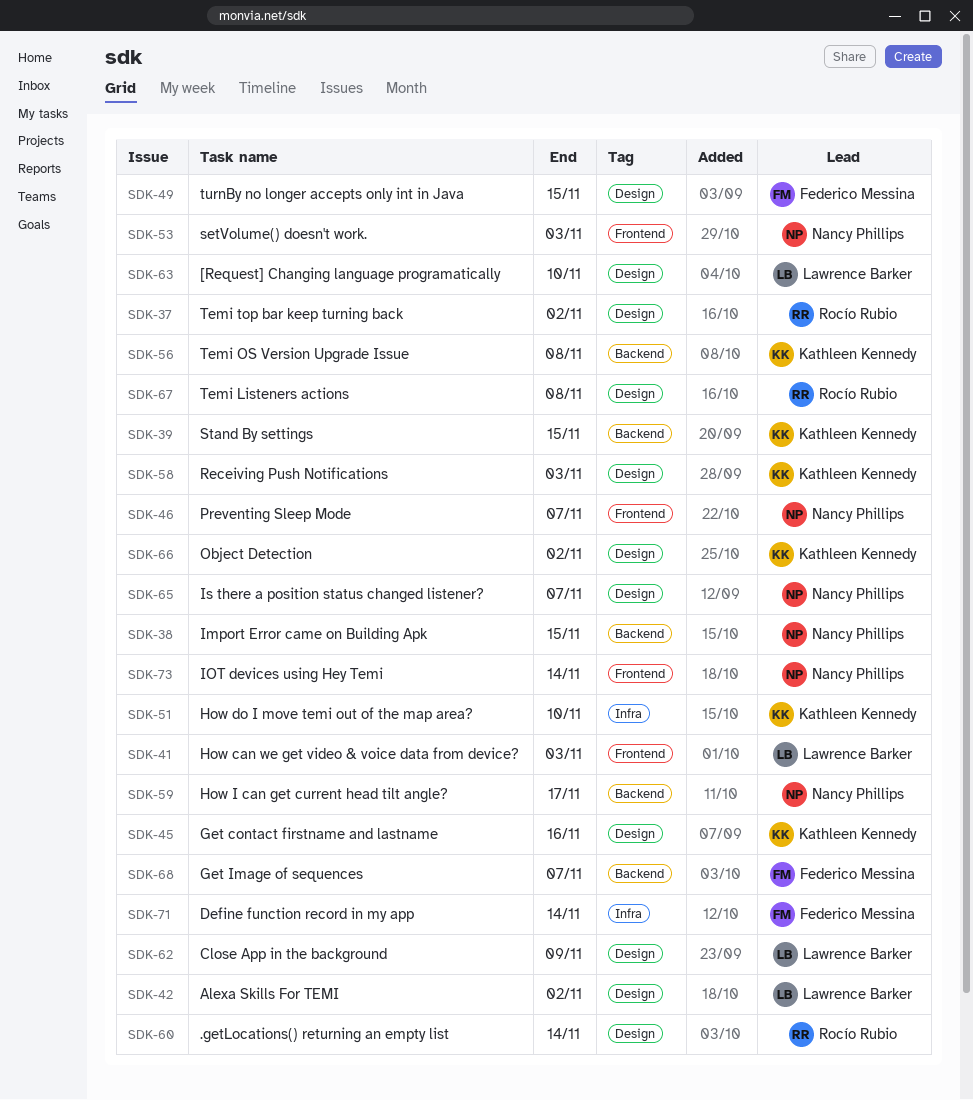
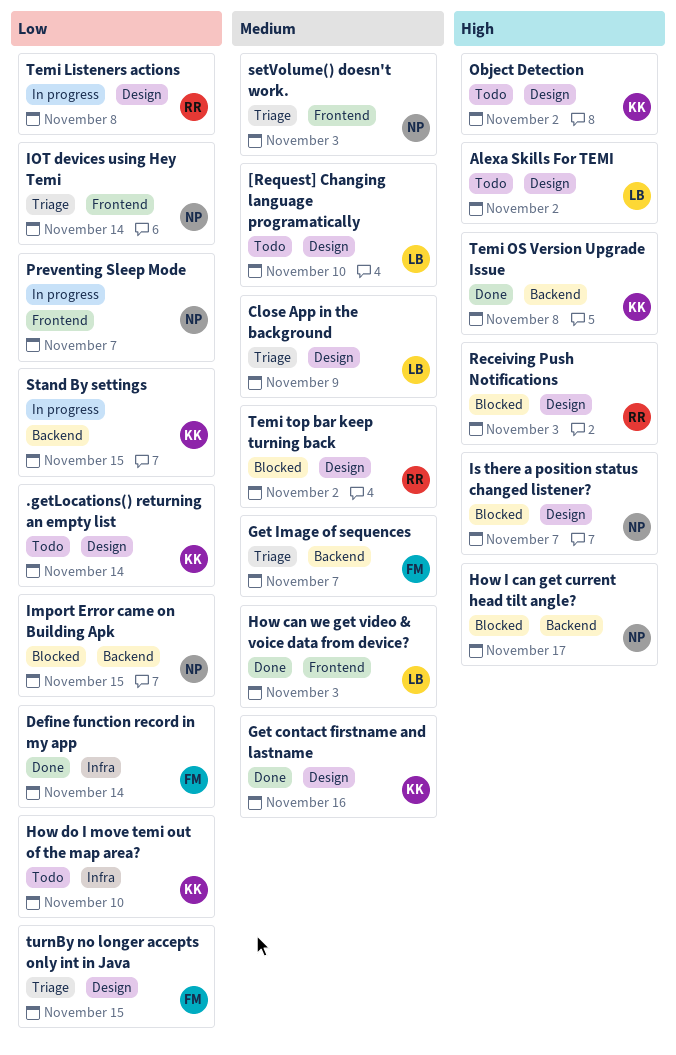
.getLocations() returning an empty list, owner: Rocío Rubio -> Kathleen Kennedy
Receiving Push Notifications, owner: Kathleen Kennedy -> Rocío Rubio

